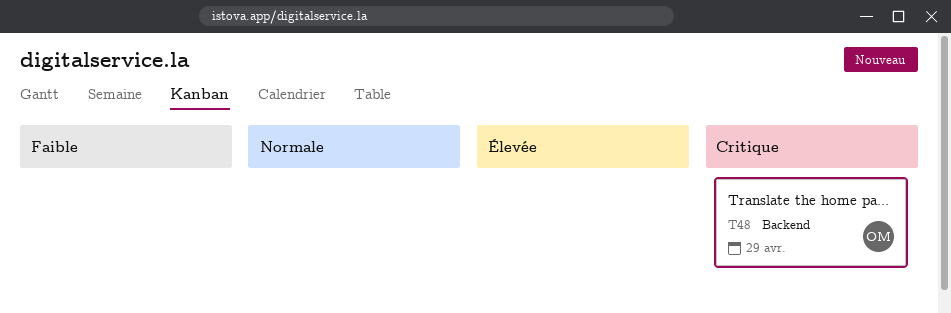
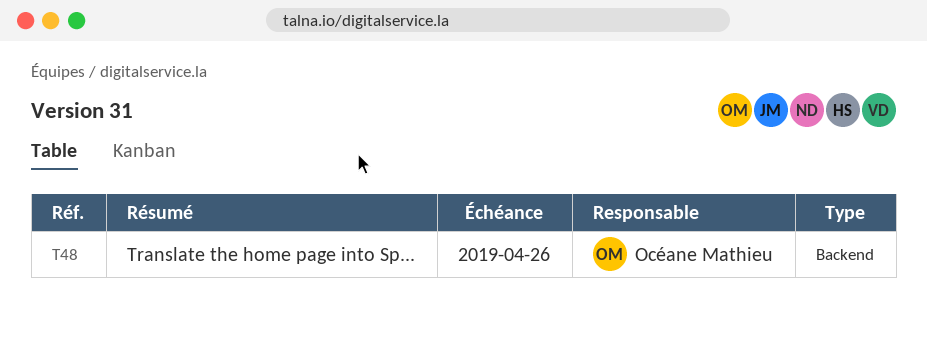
T48, due: Apr 29 -> Apr 26

